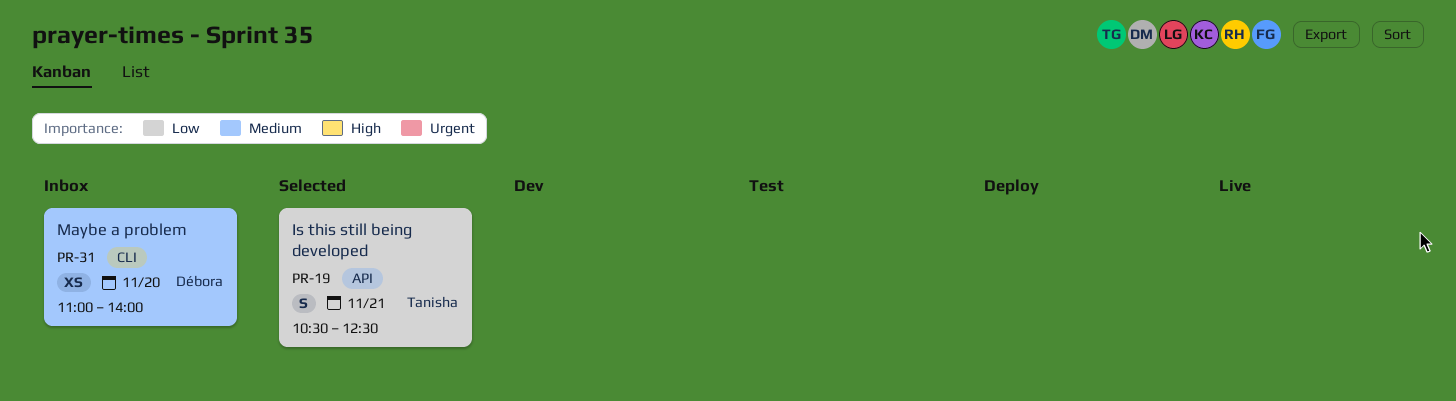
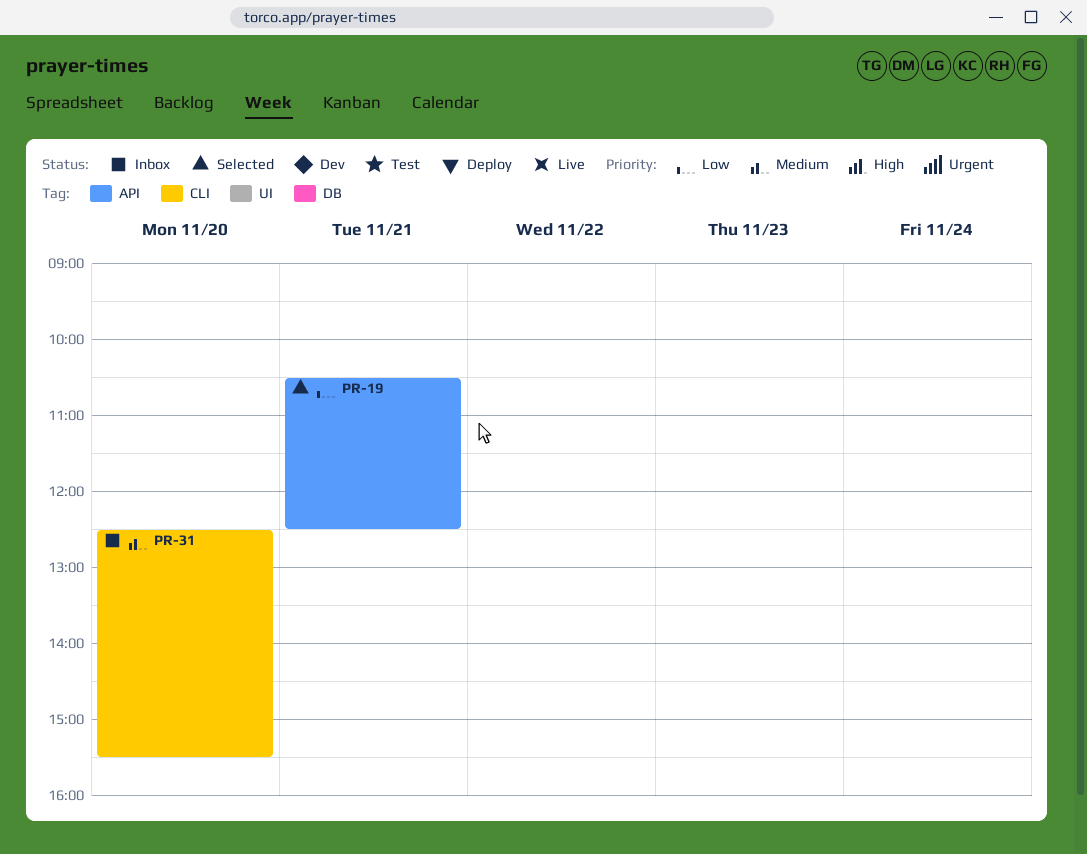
PR-31, begins: 11:00 -> 12:30
PR-31, ends: 14:00 -> 15:30

